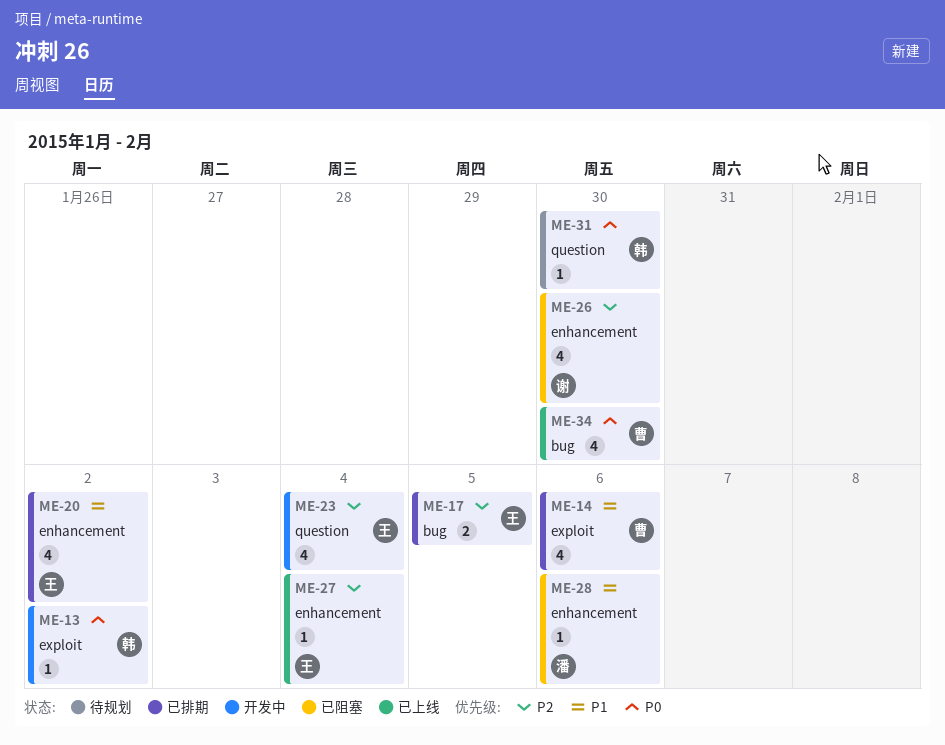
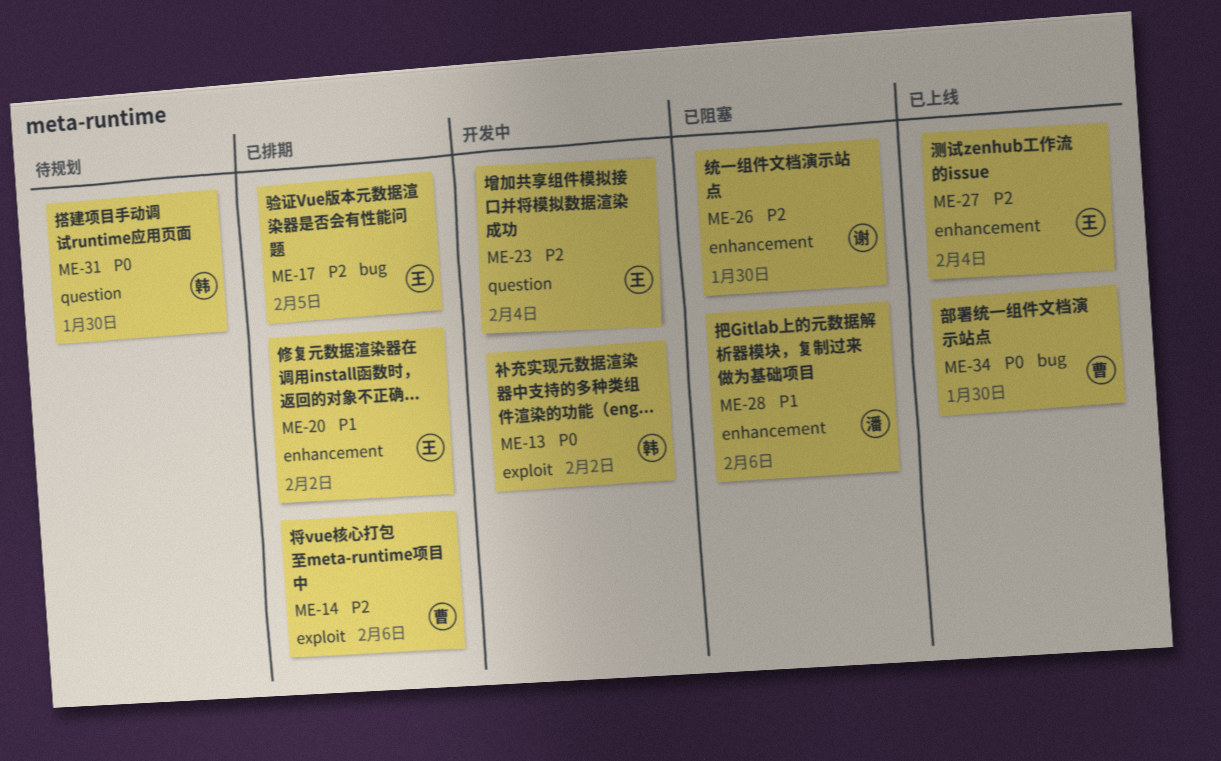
ME-14, priority: P1 -> P2

